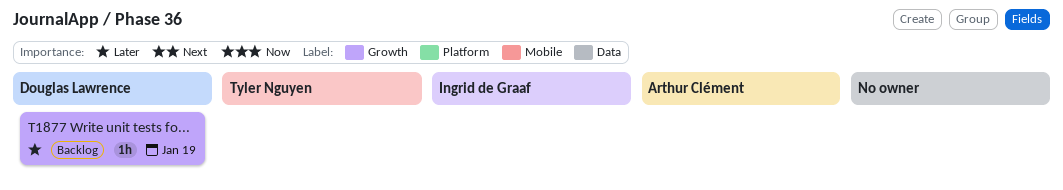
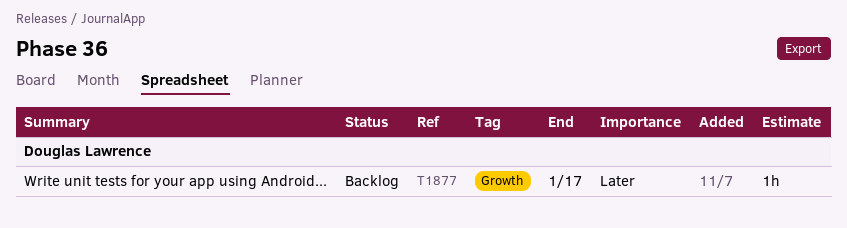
T1877, due: Jan 19 -> Jan 17

